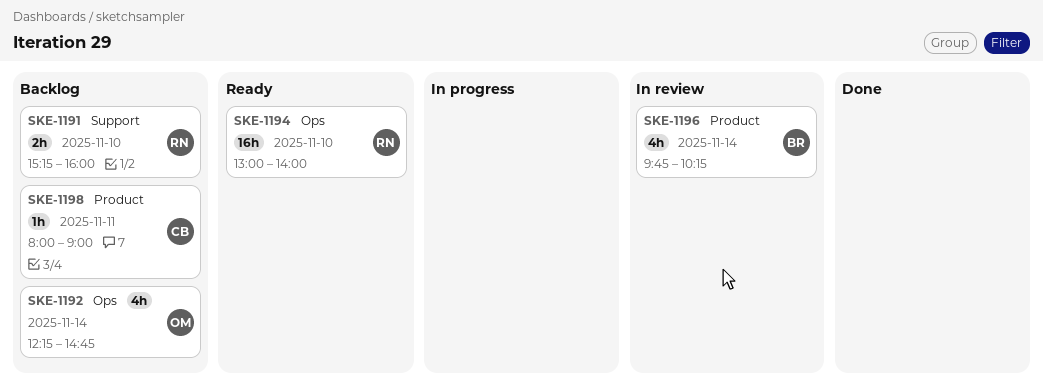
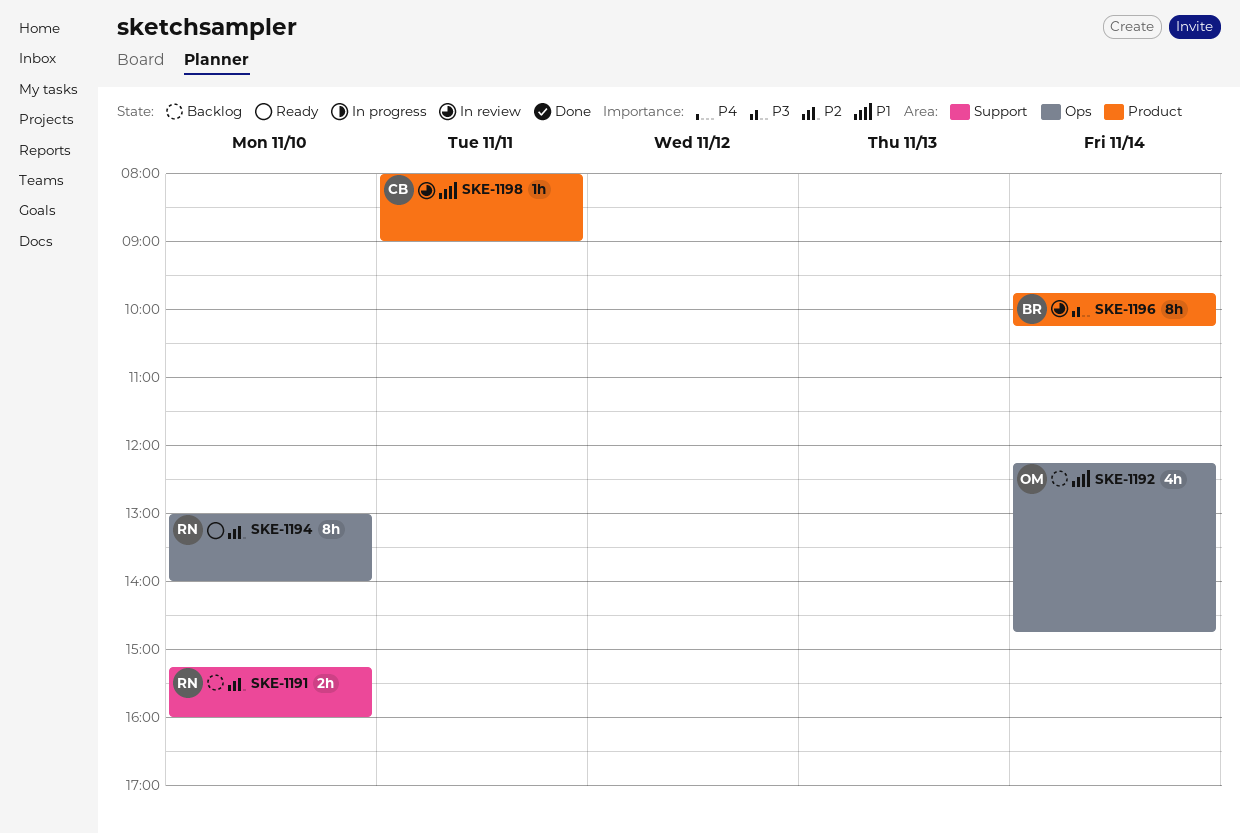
SKE-1194, estimate: 16h -> 8h
SKE-1196, estimate: 4h -> 8h
SKE-1198, status: Backlog -> In review

